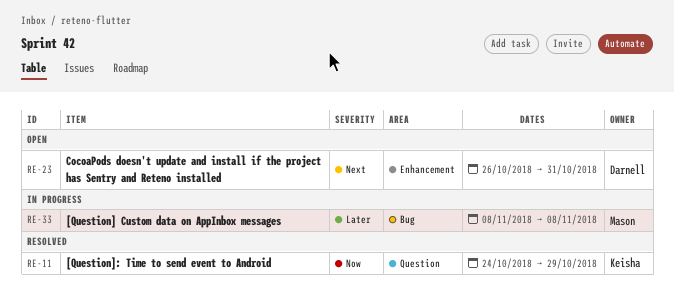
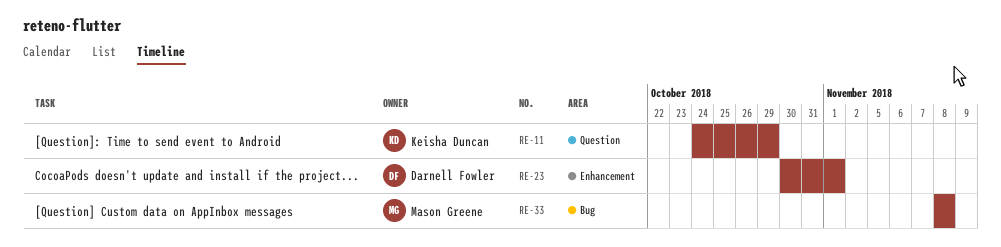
RE-23, start: Oct 26 -> Oct 30
RE-23, due: Oct 31 -> Nov 1

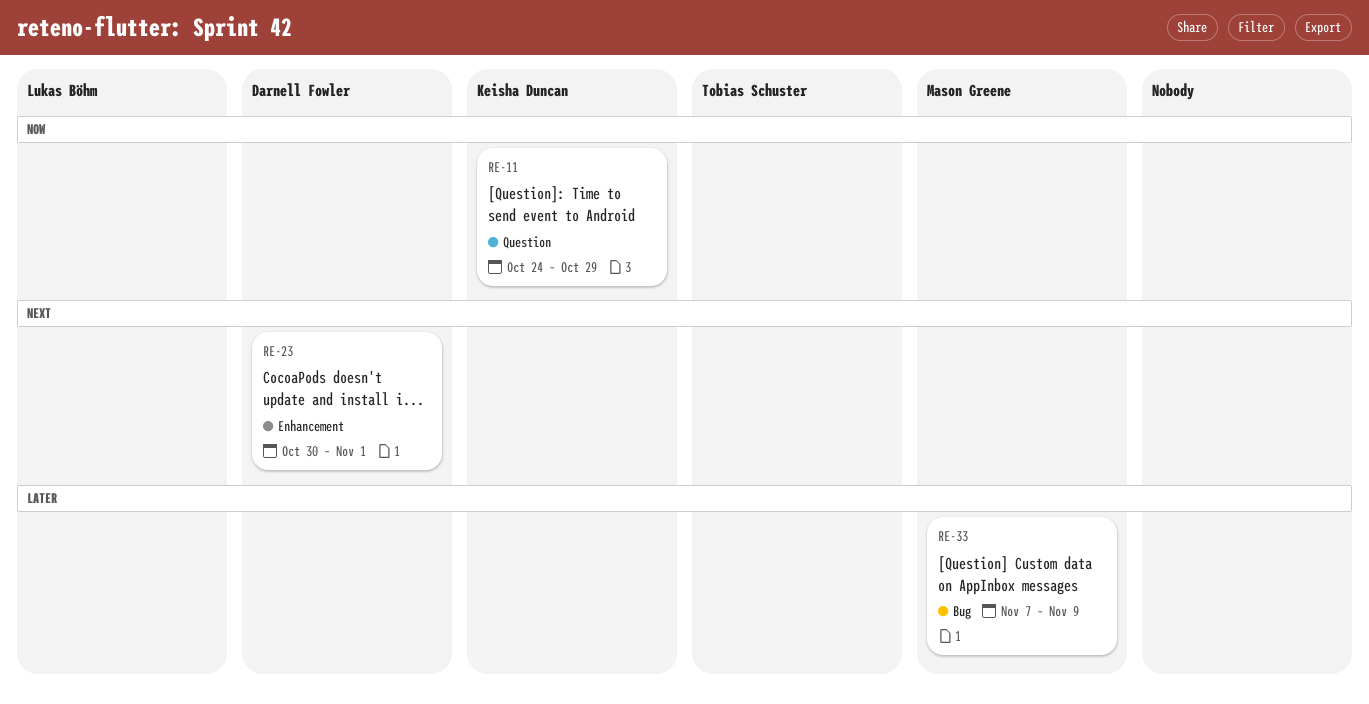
RE-33, start: Nov 8 -> Nov 7
RE-33, due: Nov 8 -> Nov 9

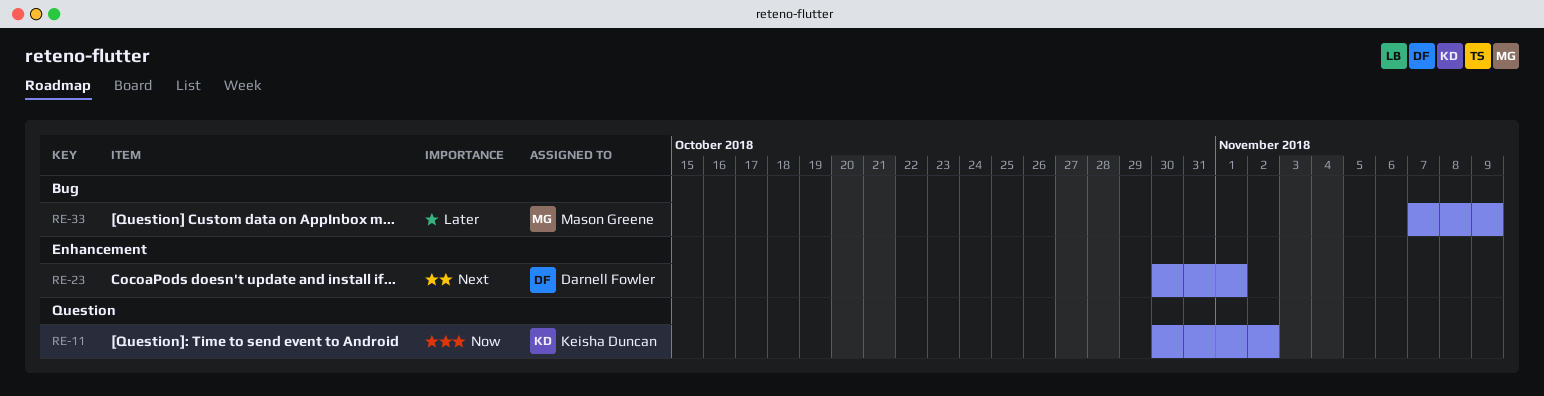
RE-11, start: Oct 24 -> Oct 30
RE-11, due: Oct 29 -> Nov 2

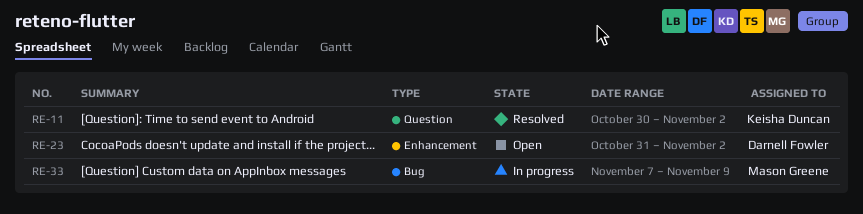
RE-23, start: Oct 30 -> Oct 31
RE-23, due: Nov 1 -> Nov 2

